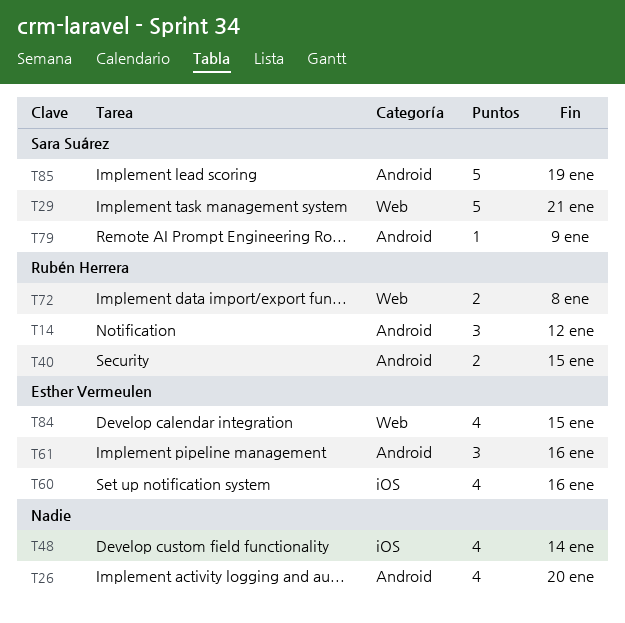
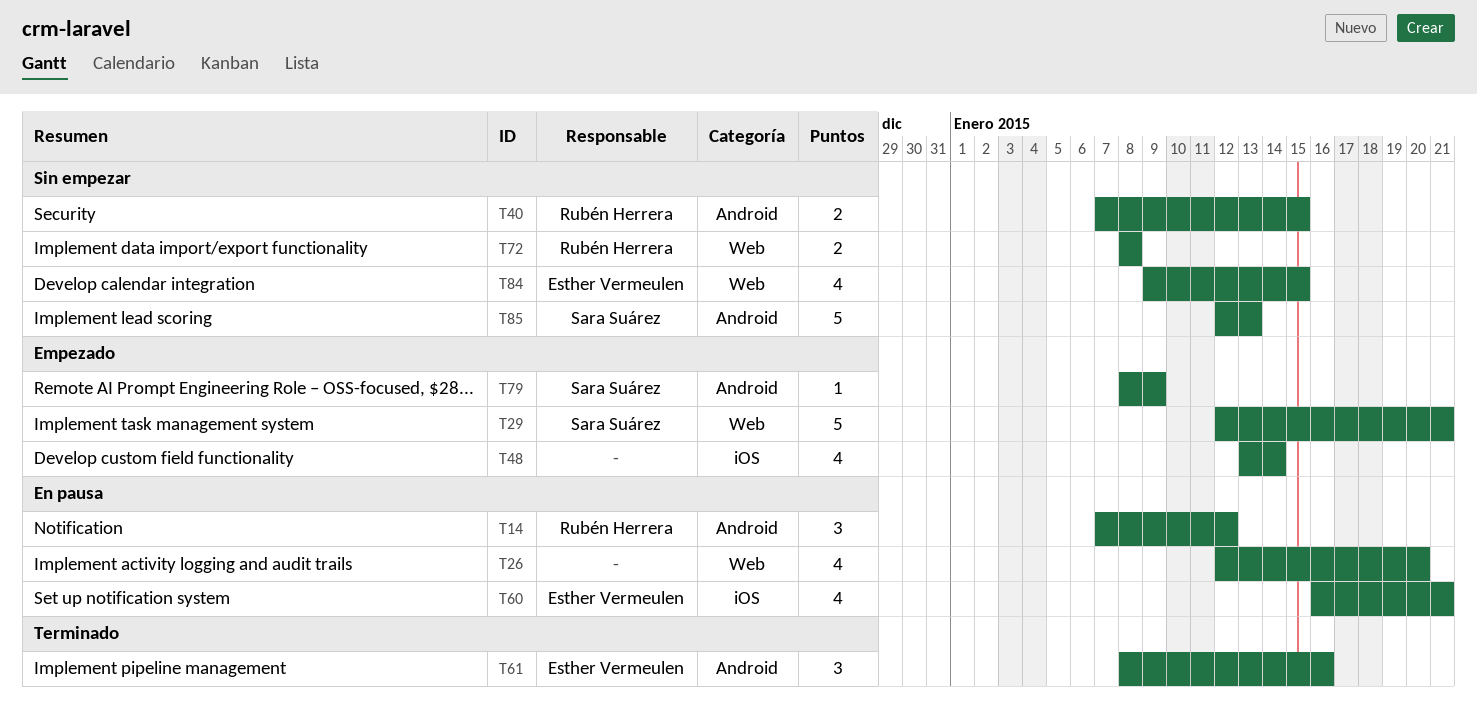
T26, label: Android -> Web
T60, due: Jan 16 -> Jan 21
T85, due: Jan 19 -> Jan 13

